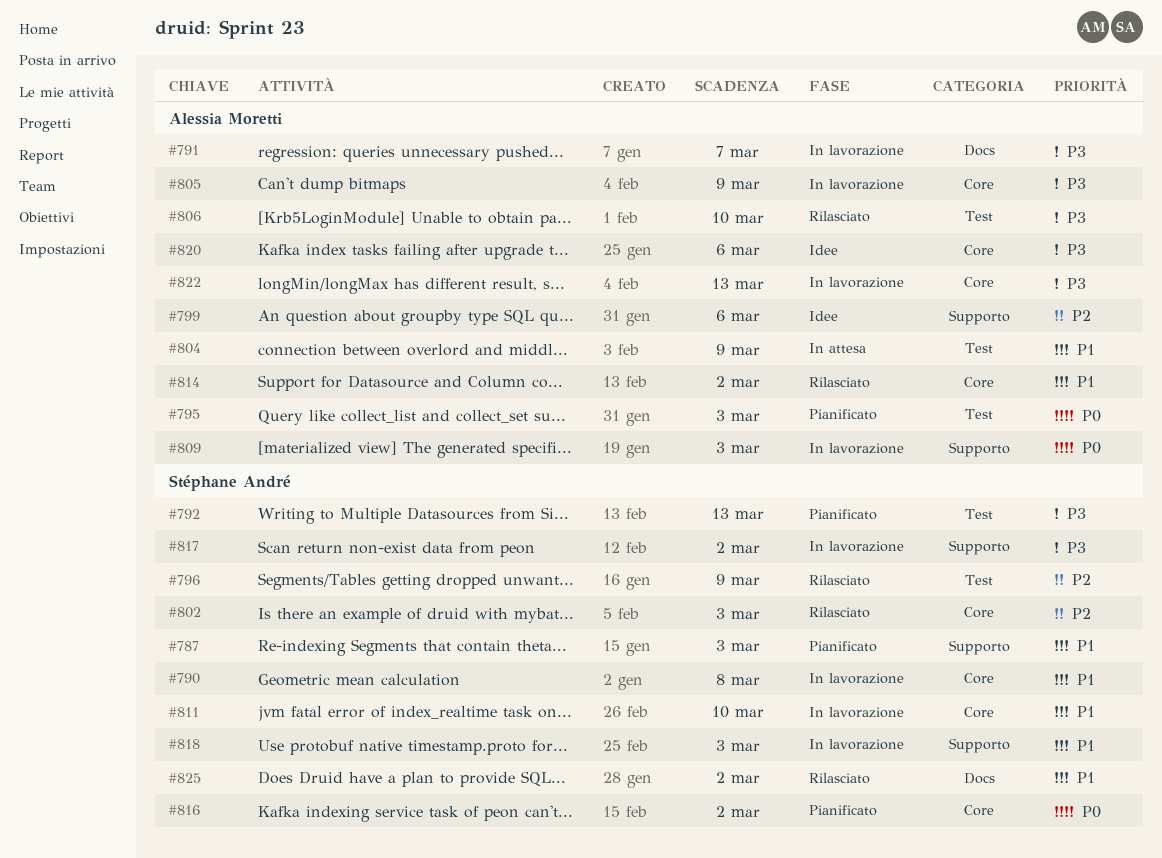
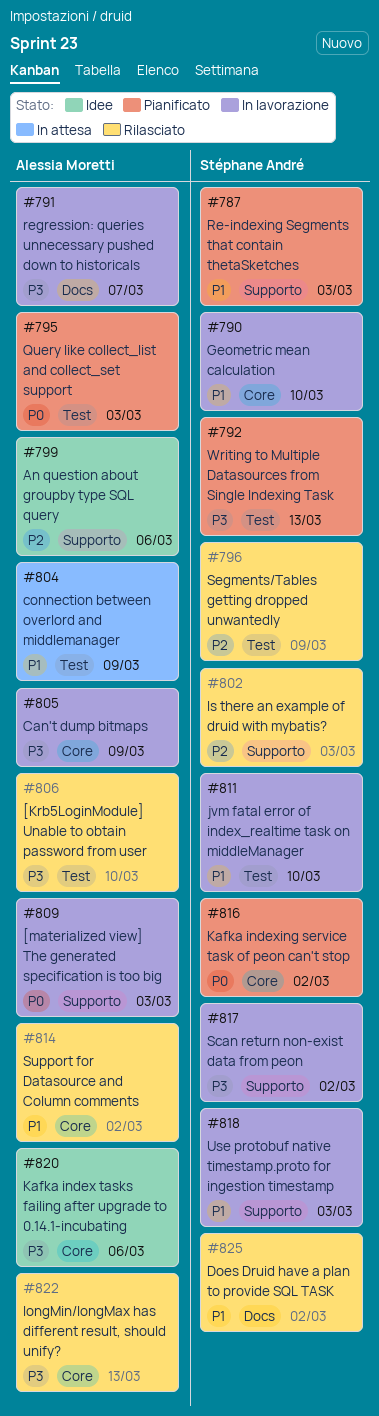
#790, due: Mar 8 -> Mar 10
#802, label: Core -> Supporto
#811, label: Core -> Test
#822, status: In lavorazione -> Rilasciato

